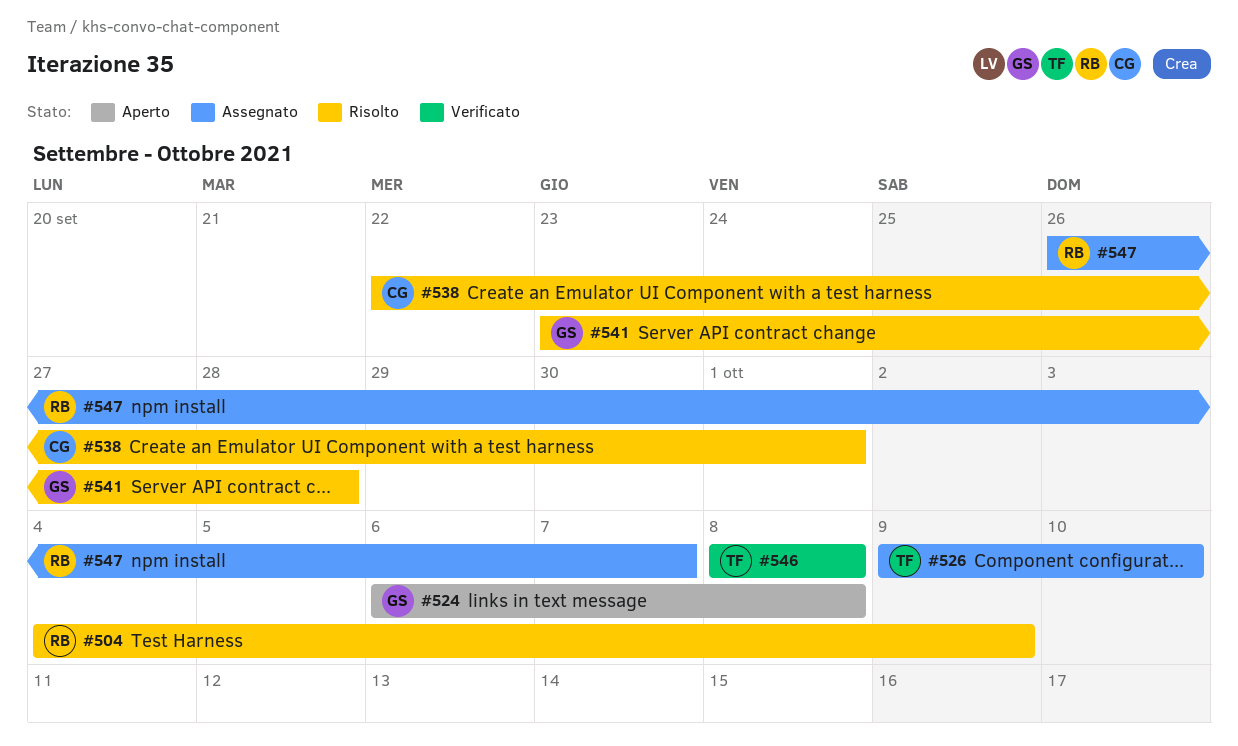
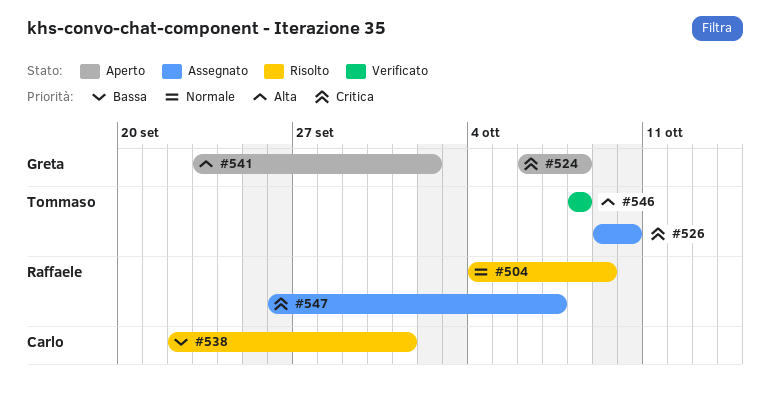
#541, status: Risolto -> Aperto
#541, due: Sep 28 -> Oct 2

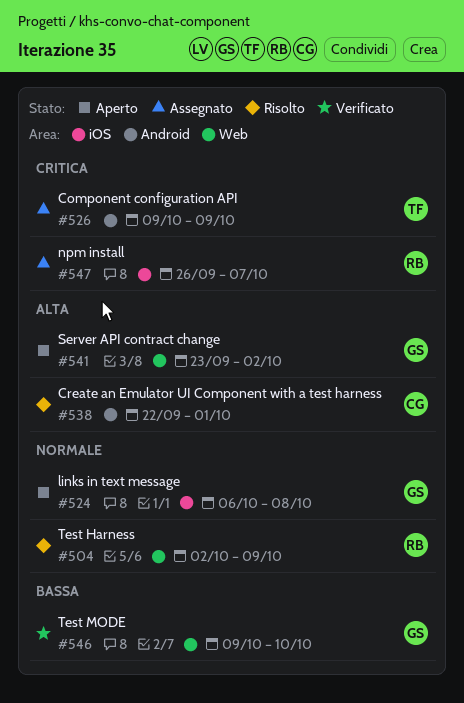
#504, start: Oct 4 -> Oct 2
#524, priority: Critica -> Normale
#526, due: Oct 10 -> Oct 9
#538, priority: Bassa -> Alta
#546, owner: Tommaso -> Greta
#546, priority: Alta -> Bassa
#546, start: Oct 8 -> Oct 9
#546, due: Oct 8 -> Oct 10

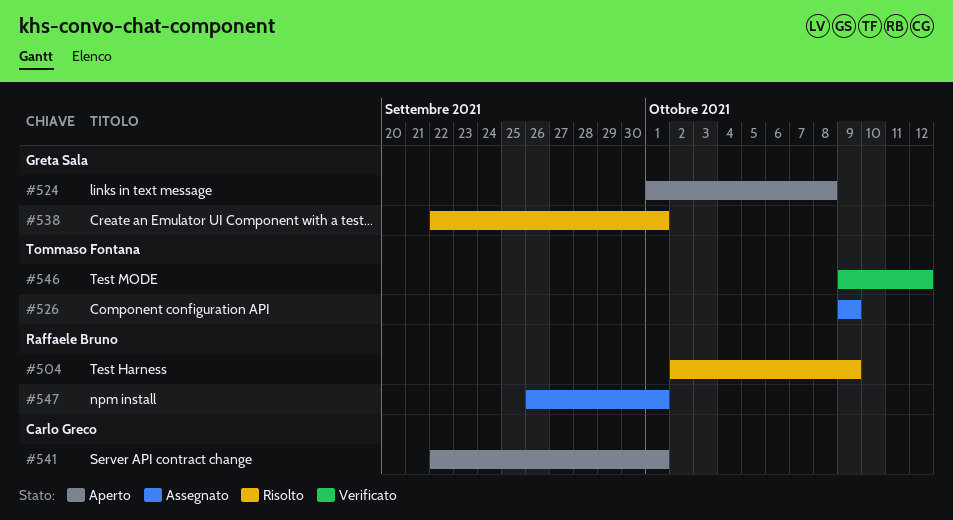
#524, start: Oct 6 -> Oct 1
#538, owner: Carlo Greco -> Greta Sala
#541, owner: Greta Sala -> Carlo Greco
#541, start: Sep 23 -> Sep 22
#541, due: Oct 2 -> Oct 1
#546, owner: Greta Sala -> Tommaso Fontana
#546, due: Oct 10 -> Oct 12
#547, due: Oct 7 -> Oct 1

